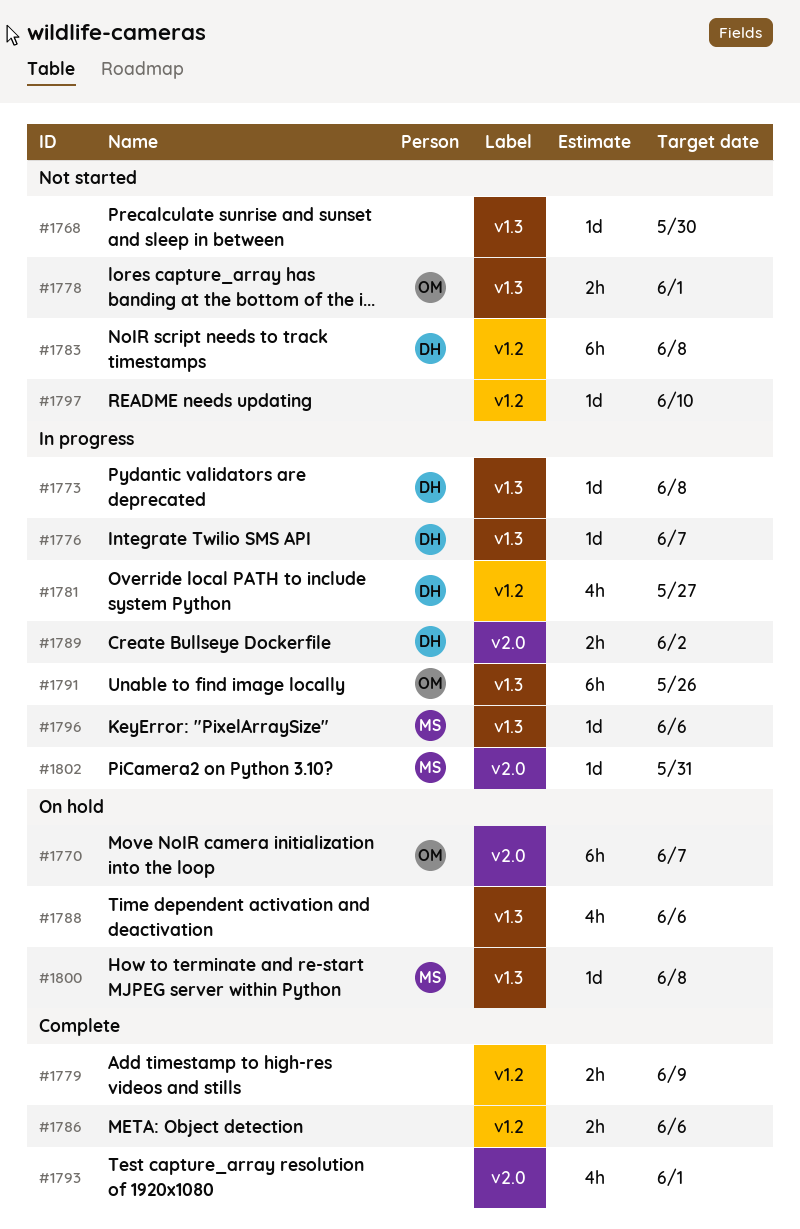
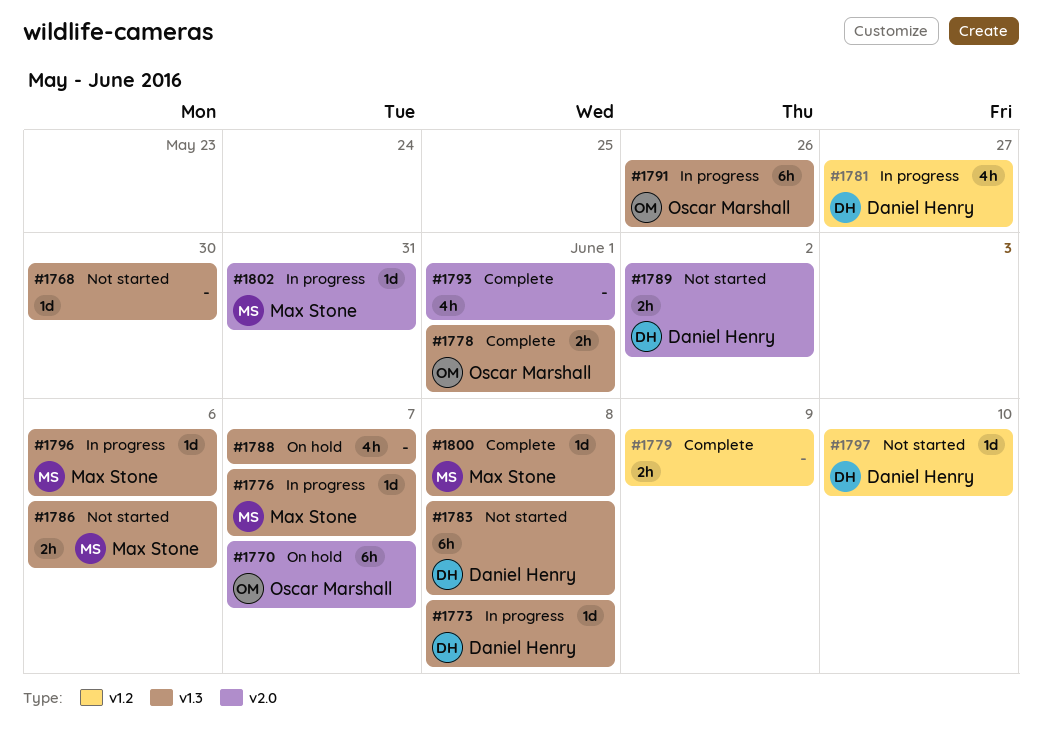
#1776, owner: Daniel Henry -> Max Stone
#1778, status: Not started -> Complete
#1783, label: v1.2 -> v1.3
#1786, status: Complete -> Not started
#1786, owner: none -> Max Stone
#1786, label: v1.2 -> v1.3
#1788, due: Jun 6 -> Jun 7
#1789, status: In progress -> Not started
#1797, owner: none -> Daniel Henry
#1800, status: On hold -> Complete

